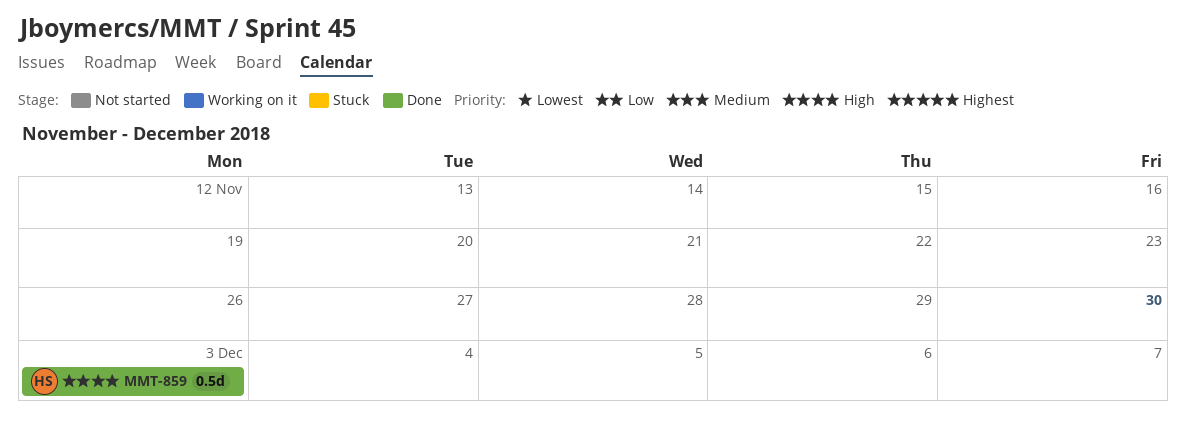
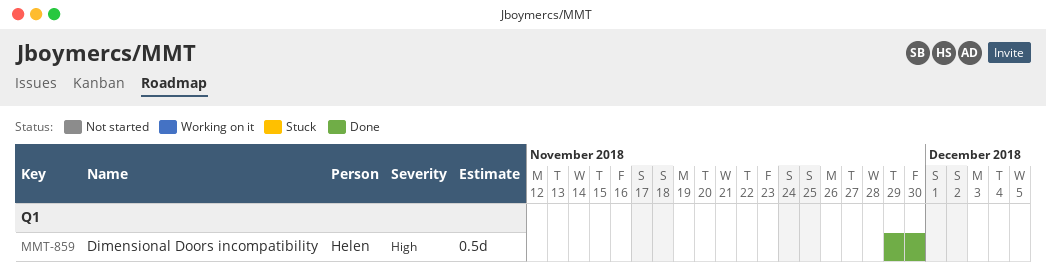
MMT-859, start: Dec 3 -> Nov 29
MMT-859, due: Dec 3 -> Nov 30

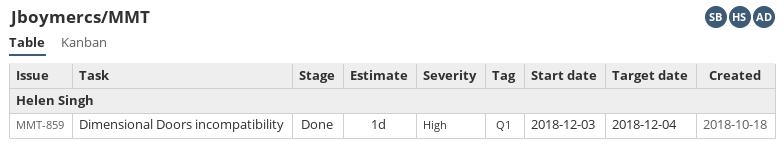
MMT-859, estimate: 0.5d -> 1d
MMT-859, start: Nov 29 -> Dec 3
MMT-859, due: Nov 30 -> Dec 4

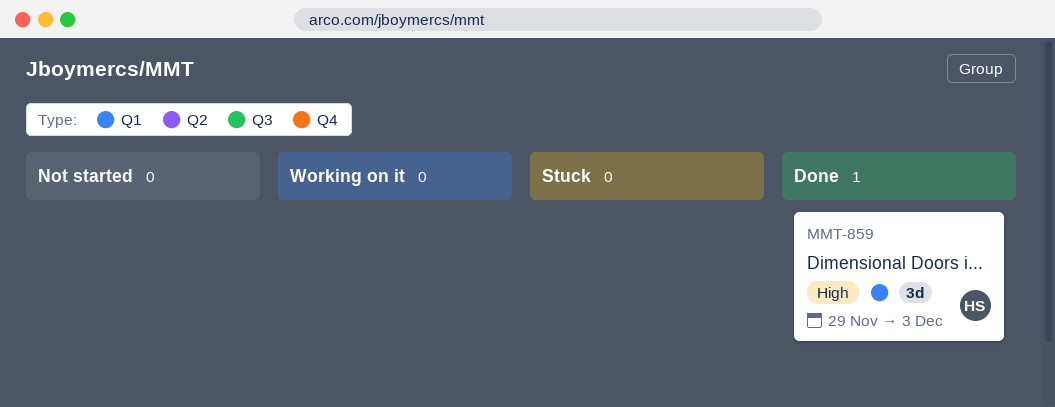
MMT-859, estimate: 1d -> 3d
MMT-859, start: Dec 3 -> Nov 29
MMT-859, due: Dec 4 -> Dec 3

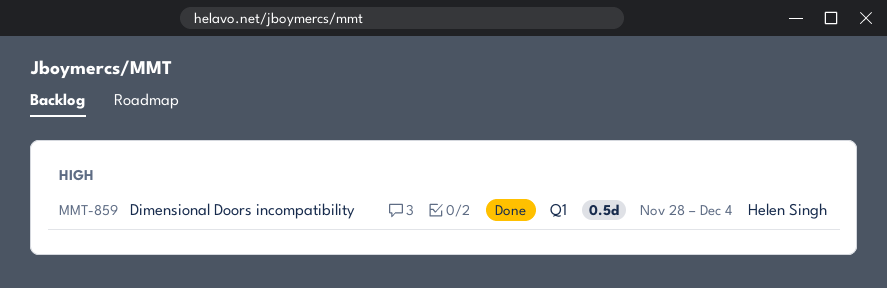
MMT-859, estimate: 3d -> 0.5d
MMT-859, start: Nov 29 -> Nov 28
MMT-859, due: Dec 3 -> Dec 4

